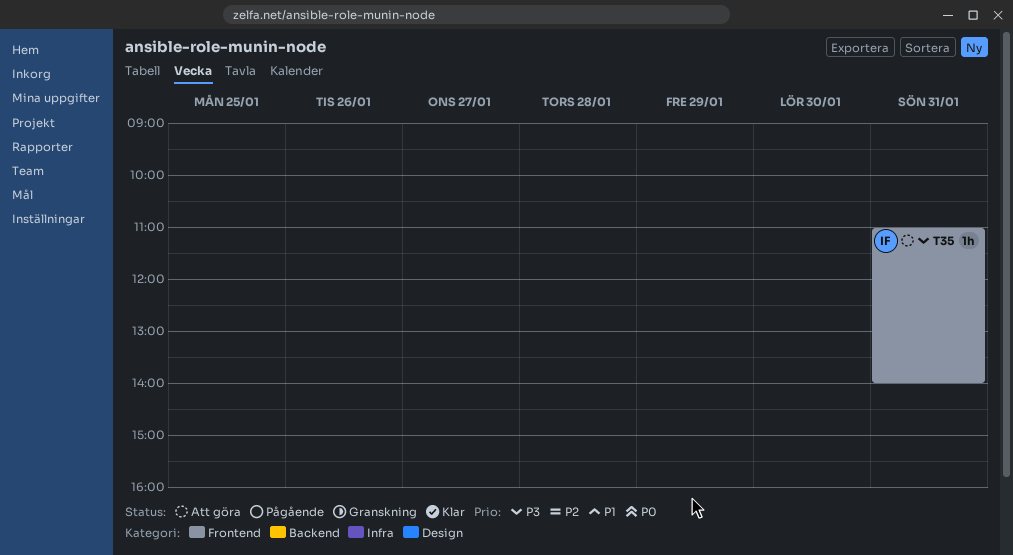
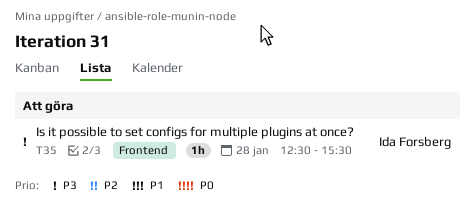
T35, day: Jan 31 -> Jan 28
T35, begins: 11:00 -> 12:30
T35, ends: 14:00 -> 15:30

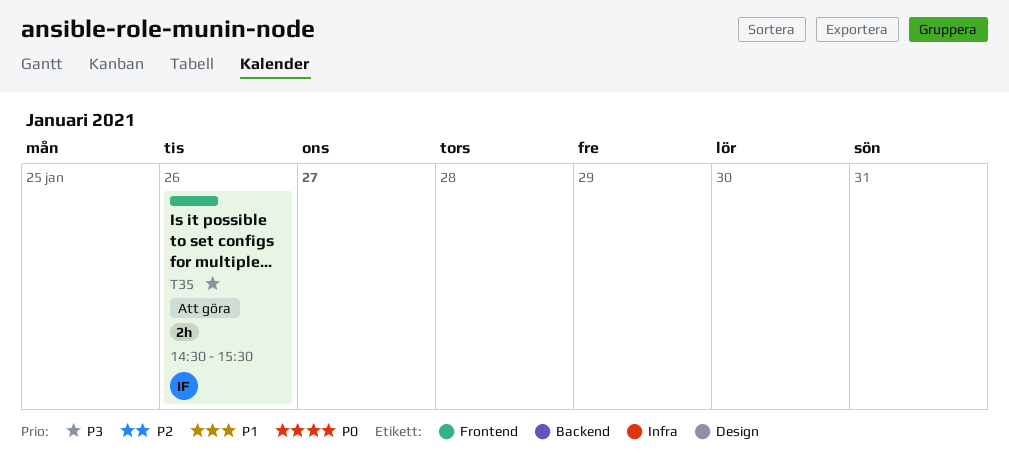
T35, estimate: 1h -> 2h
T35, day: Jan 28 -> Jan 26
T35, begins: 12:30 -> 14:30

